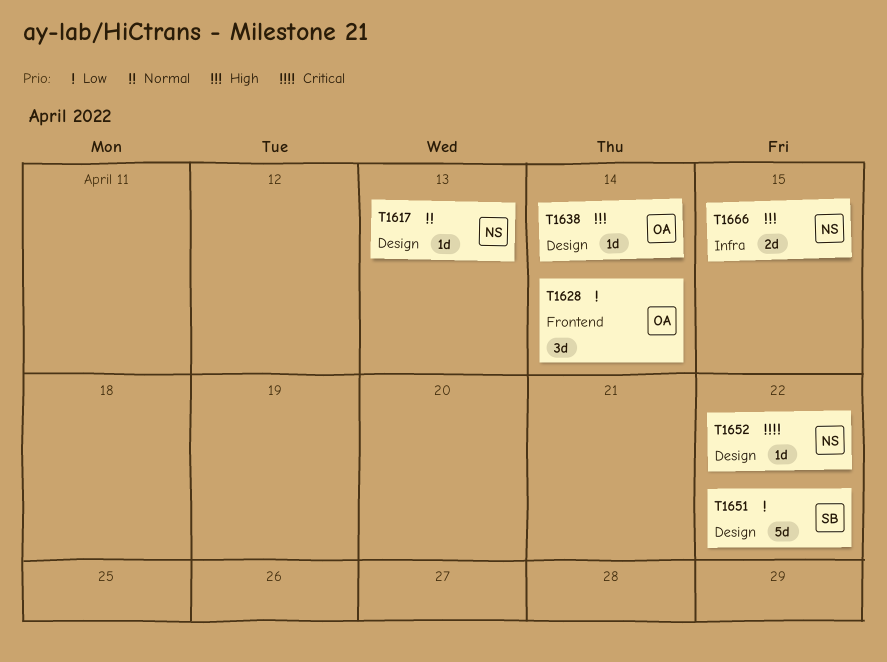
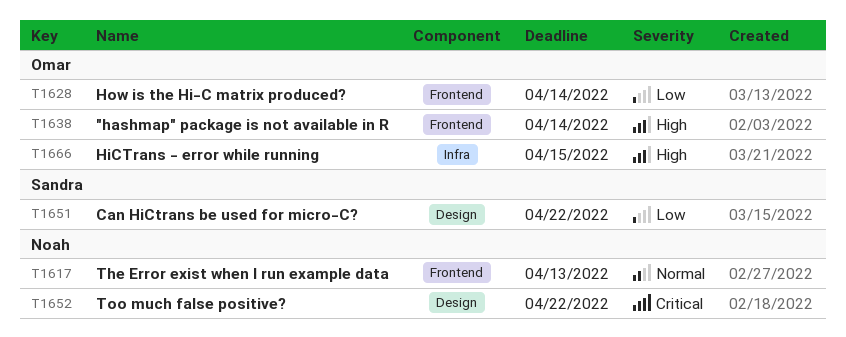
T1617, label: Design -> Frontend
T1638, label: Design -> Frontend
T1666, owner: Noah -> Omar

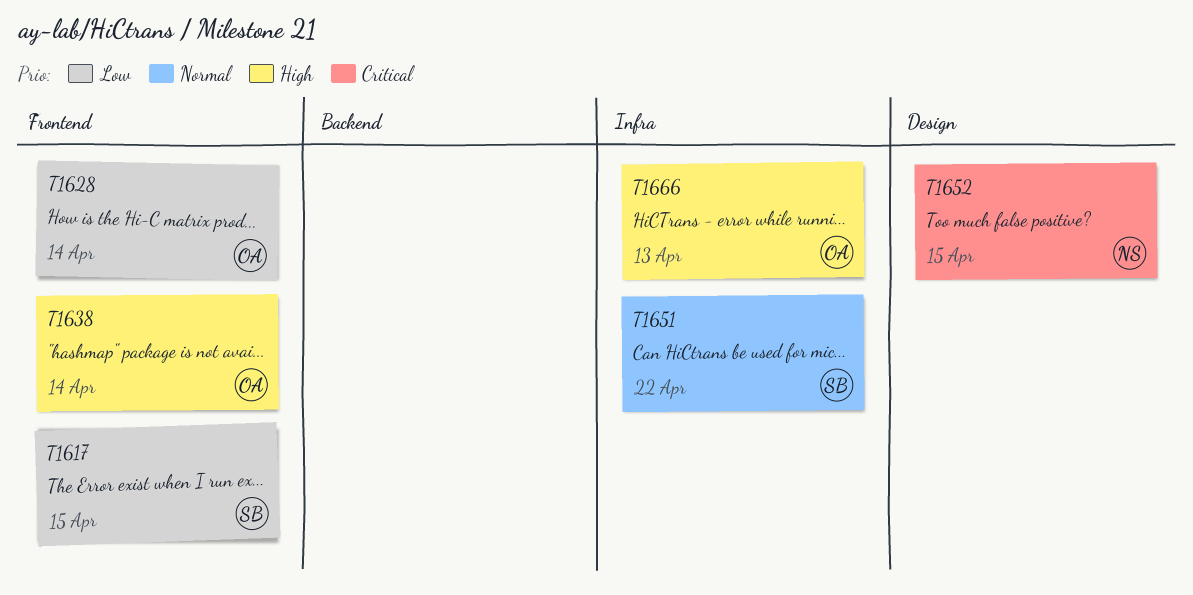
T1617, owner: Noah -> Sandra
T1617, priority: Normal -> Low
T1617, due: Apr 13 -> Apr 15
T1651, priority: Low -> Normal
T1651, label: Design -> Infra
T1652, due: Apr 22 -> Apr 15
T1666, due: Apr 15 -> Apr 13

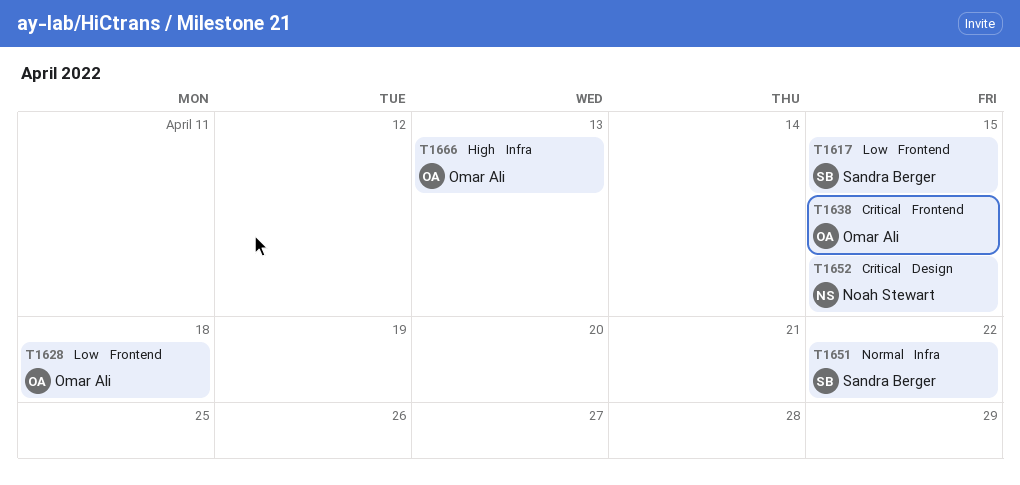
T1628, due: Apr 14 -> Apr 18
T1638, priority: High -> Critical
T1638, due: Apr 14 -> Apr 15

